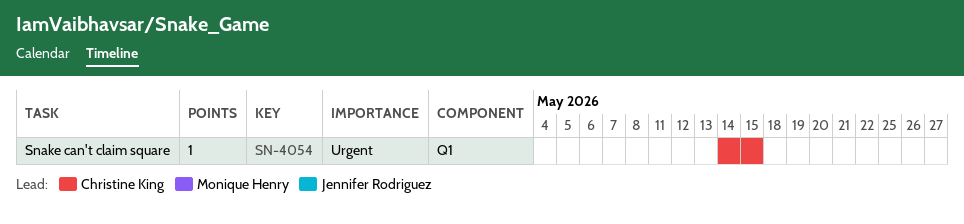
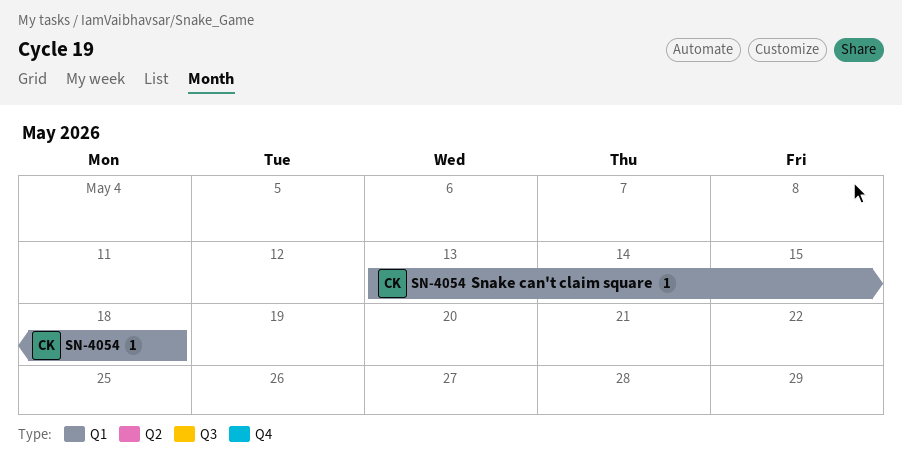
SN-4054, start: May 14 -> May 13
SN-4054, due: May 15 -> May 18

